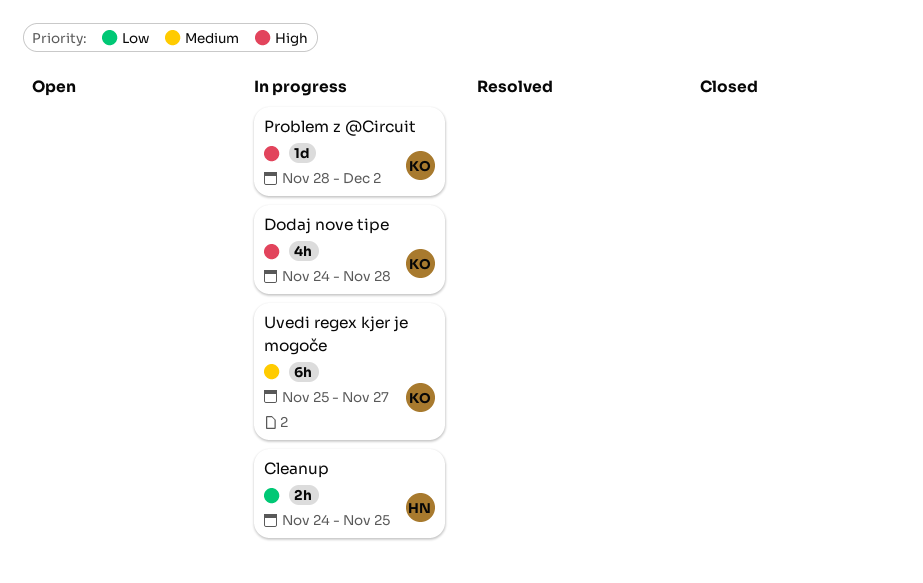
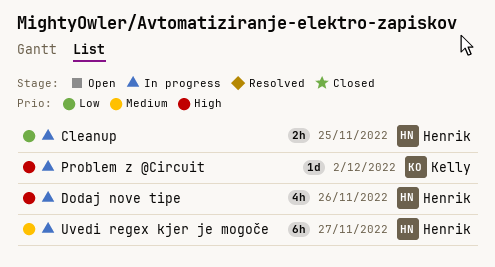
Dodaj nove tipe, owner: Kelly -> Henrik
Dodaj nove tipe, due: Nov 28 -> Nov 26
Uvedi regex kjer je mogoče, owner: Kelly -> Henrik

